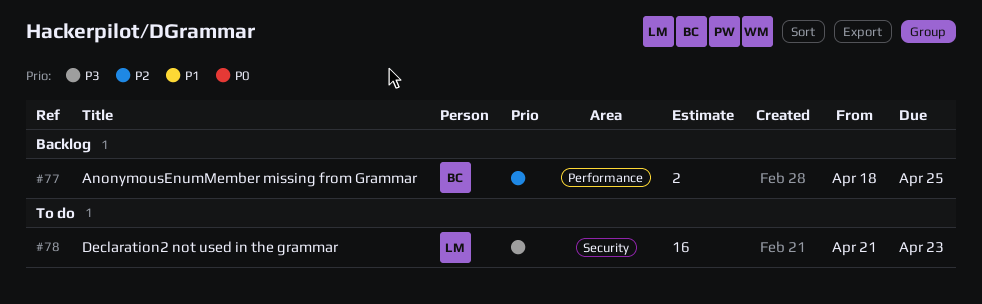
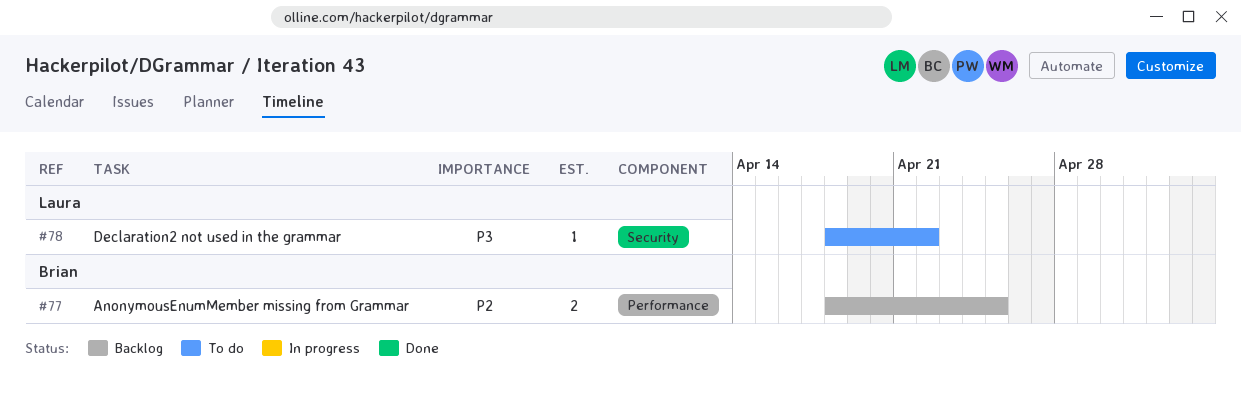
#78, estimate: 16 -> 1
#78, start: Apr 21 -> Apr 18
#78, due: Apr 23 -> Apr 22

